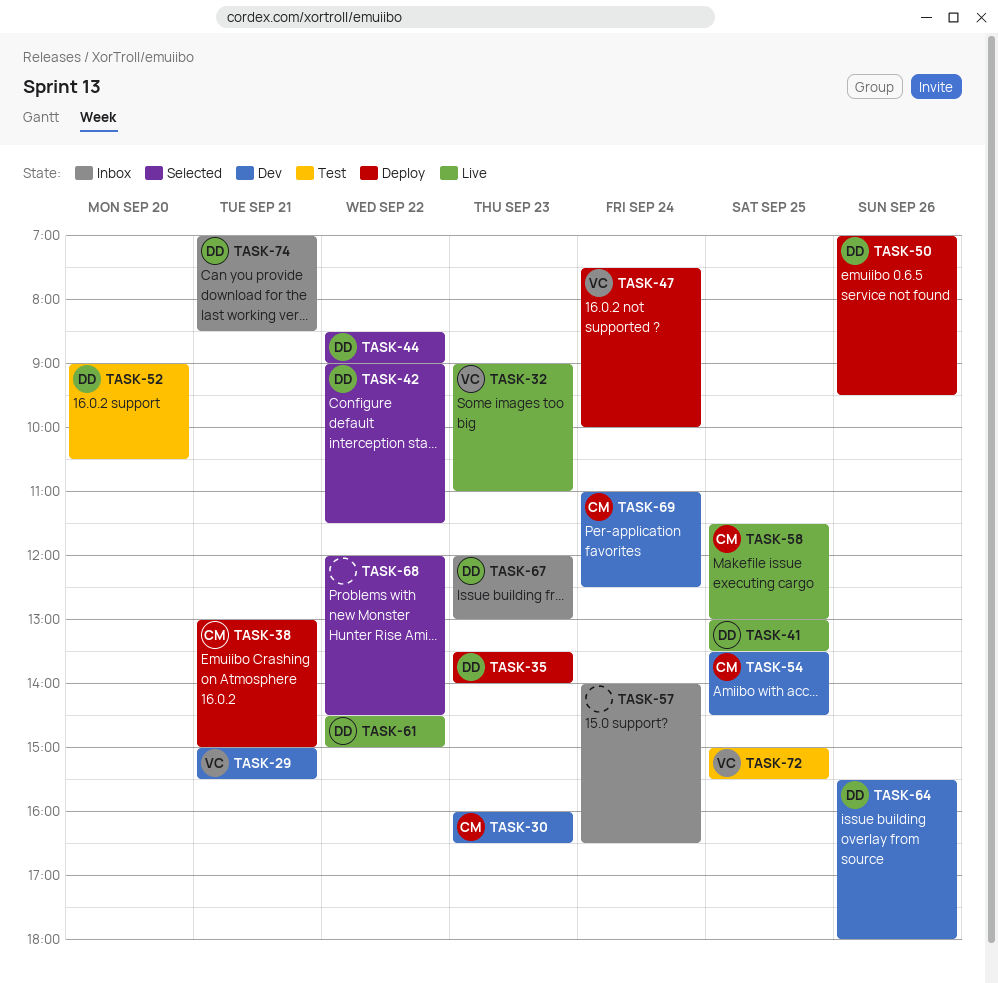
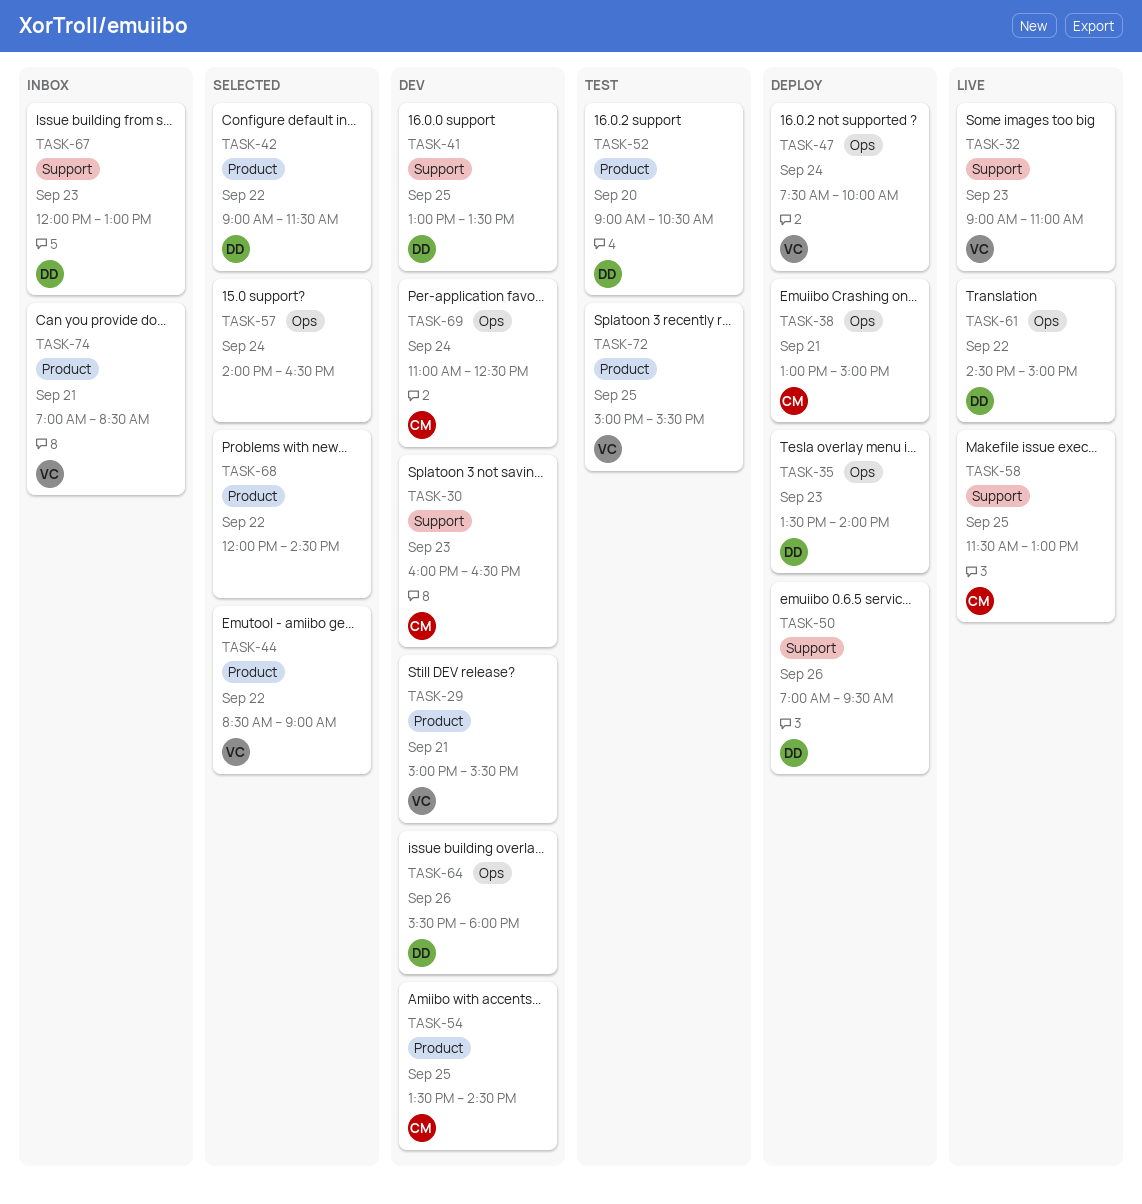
TASK-41, status: Live -> Dev
TASK-44, owner: DD -> VC
TASK-57, status: Inbox -> Selected
TASK-74, owner: DD -> VC

